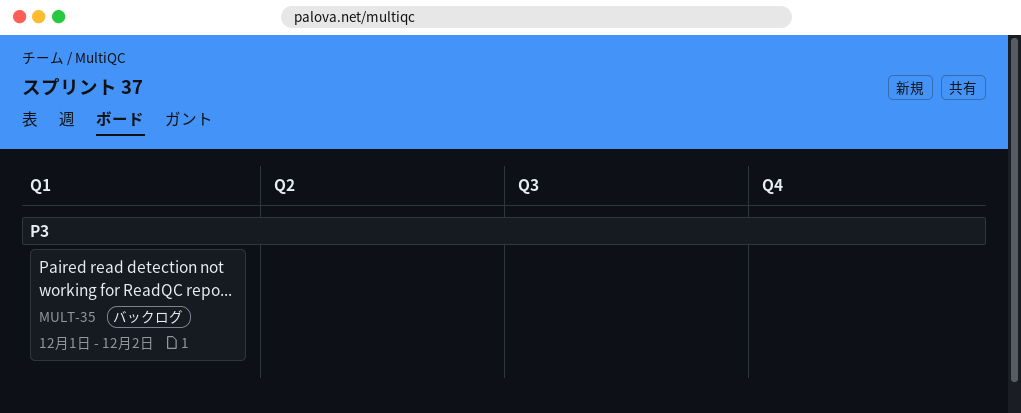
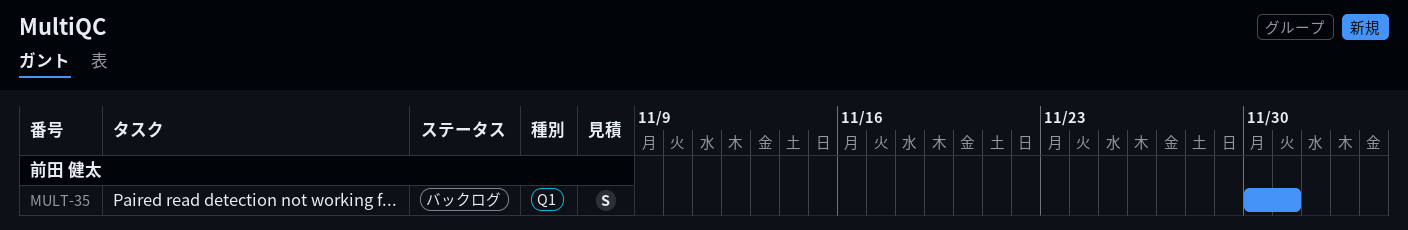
MULT-35, start: Dec 1 -> Nov 30
MULT-35, due: Dec 2 -> Dec 1

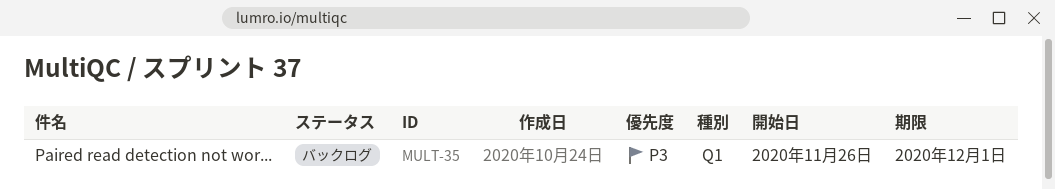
MULT-35, start: Nov 30 -> Nov 26

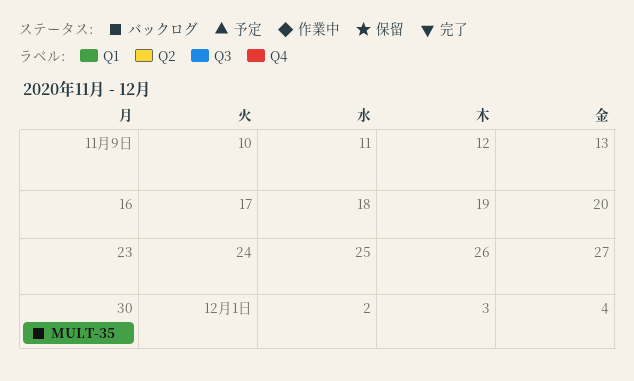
MULT-35, start: Nov 26 -> Nov 30
MULT-35, due: Dec 1 -> Nov 30

